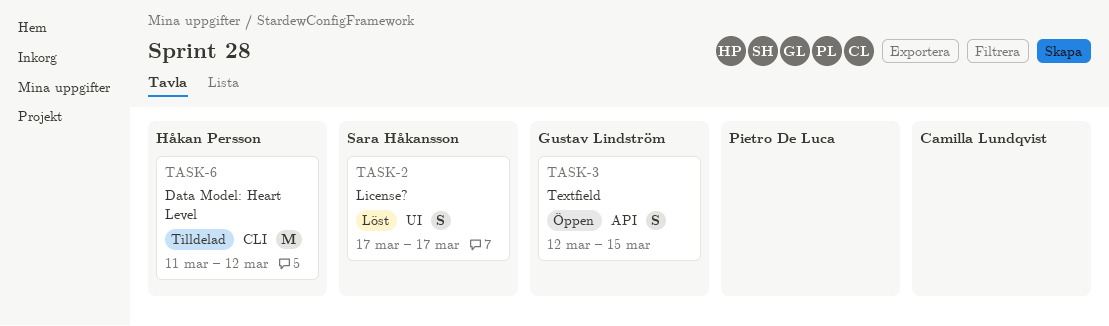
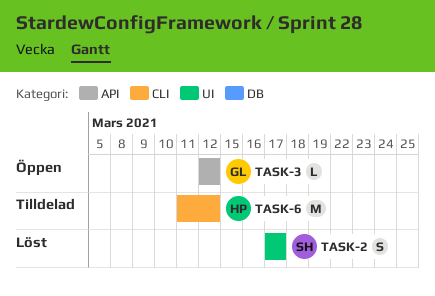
TASK-3, estimate: S -> L
TASK-3, due: Mar 15 -> Mar 12

